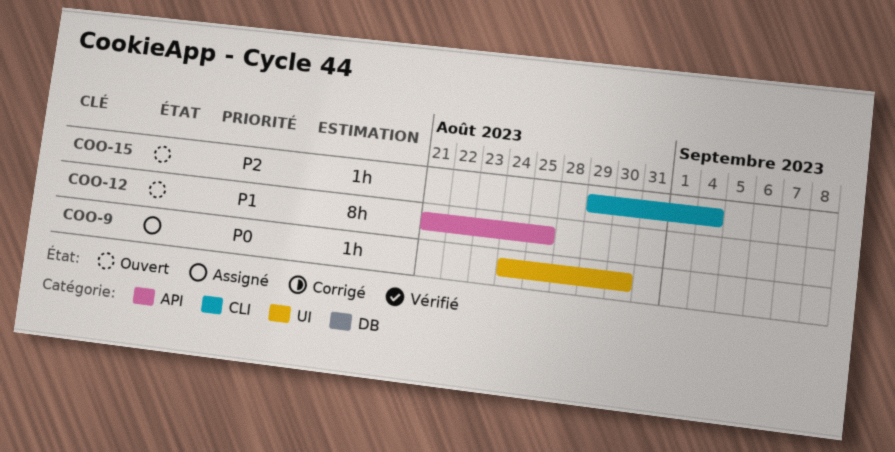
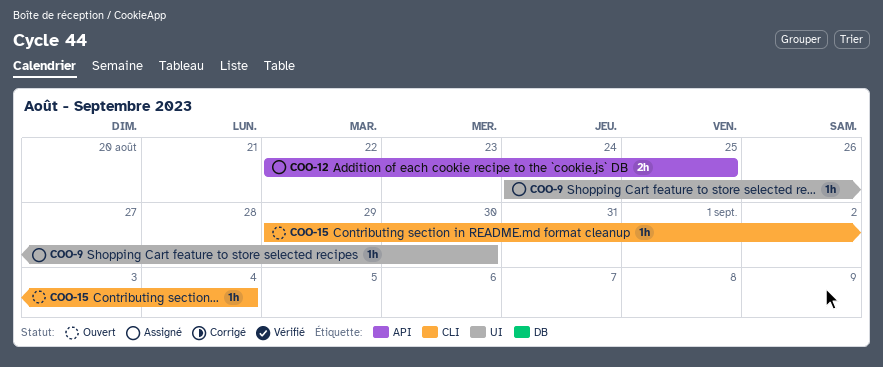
COO-12, status: Ouvert -> Assigné
COO-12, estimate: 8h -> 2h
COO-12, start: Aug 21 -> Aug 22

